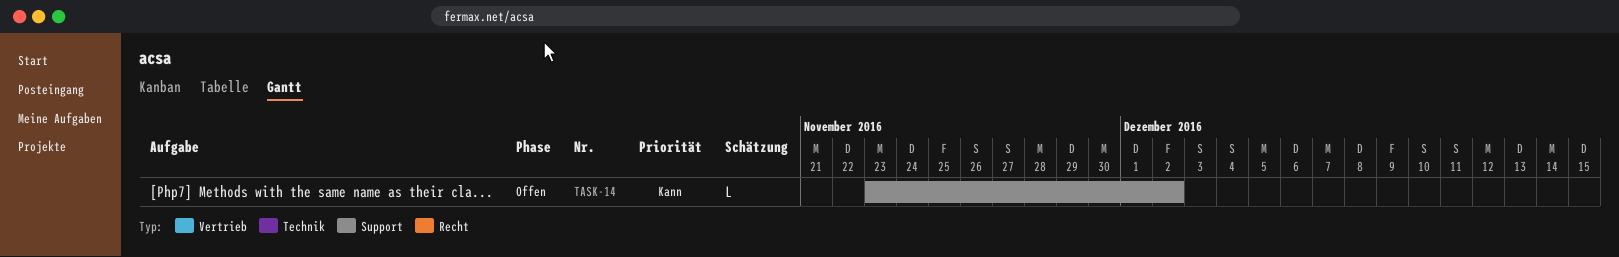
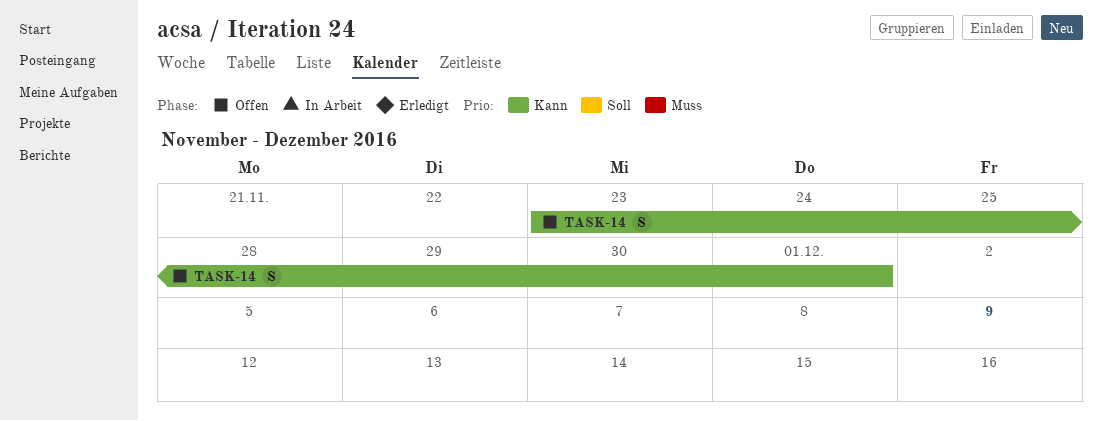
TASK-14, estimate: L -> S
TASK-14, due: Dec 2 -> Dec 1

